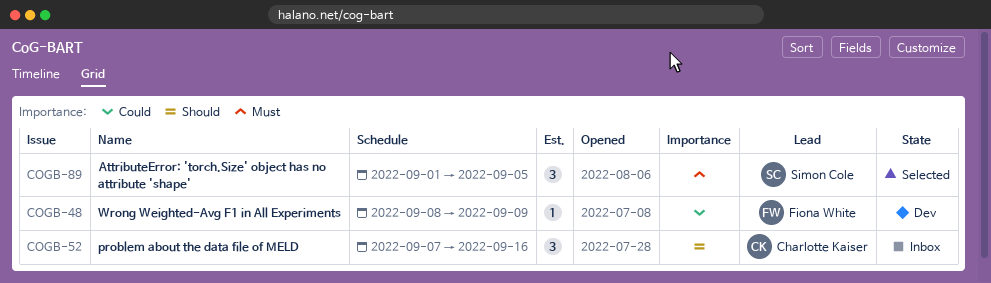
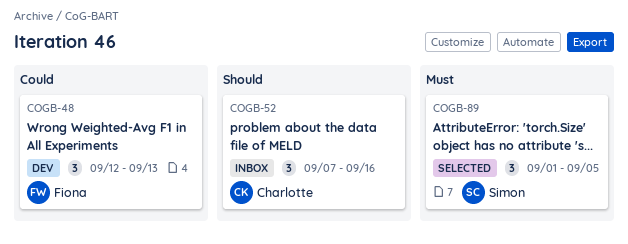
COGB-48, estimate: 1 -> 3
COGB-48, start: Sep 8 -> Sep 12
COGB-48, due: Sep 9 -> Sep 13

